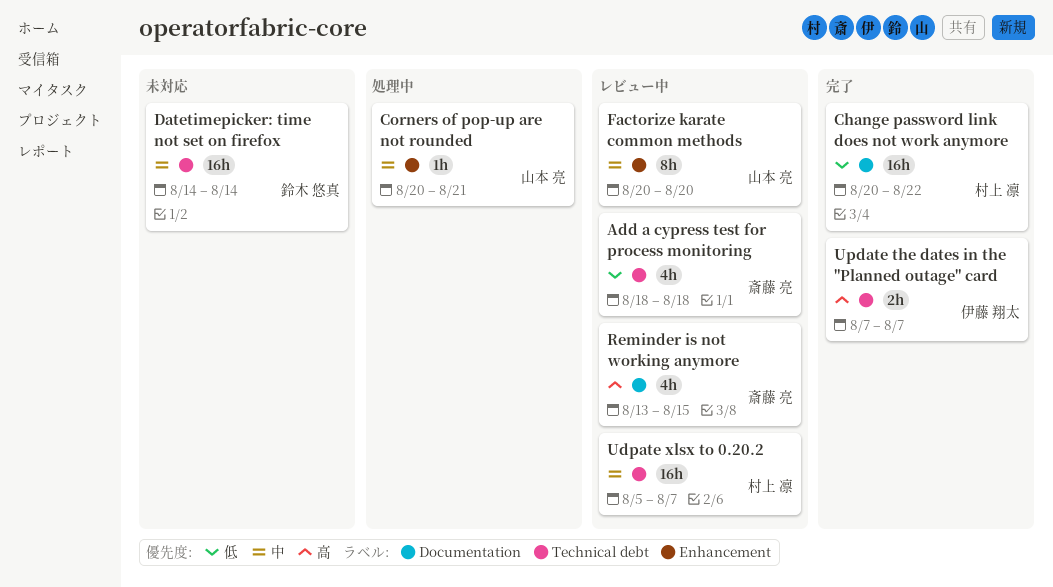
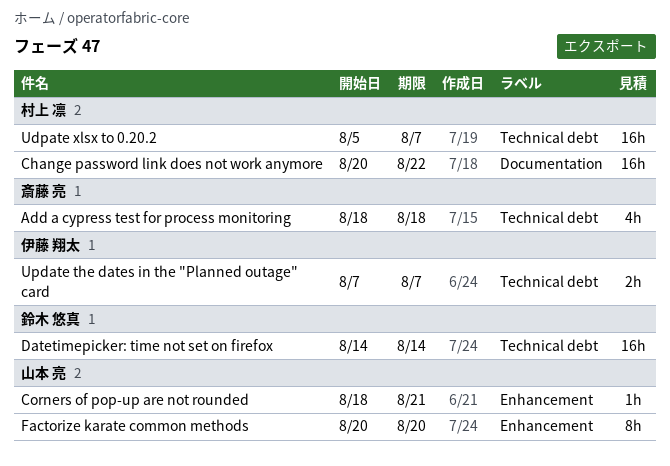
Corners of pop-up are not rounded, start: Aug 20 -> Aug 18
Reminder is not working anymore: present -> none

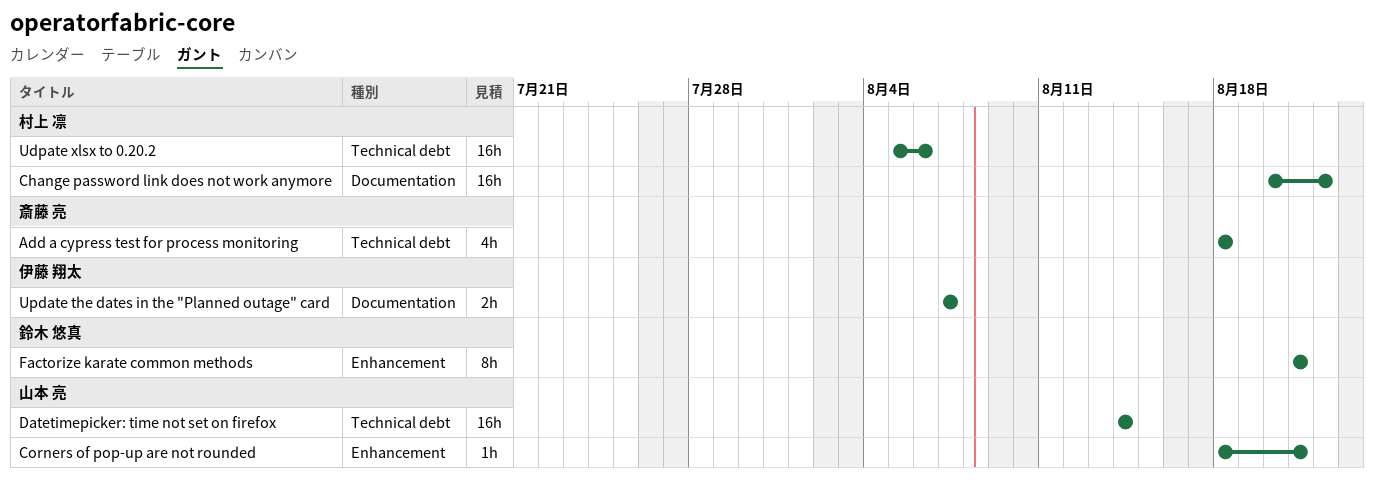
Datetimepicker: time not set on firefox, owner: 鈴木 悠真 -> 山本 亮
Factorize karate common methods, owner: 山本 亮 -> 鈴木 悠真
Factorize karate common methods, start: Aug 20 -> Aug 21
Factorize karate common methods, due: Aug 20 -> Aug 21
Udpate xlsx to 0.20.2, due: Aug 7 -> Aug 6
Update the dates in the "Planned outage" card, label: Technical debt -> Documentation

